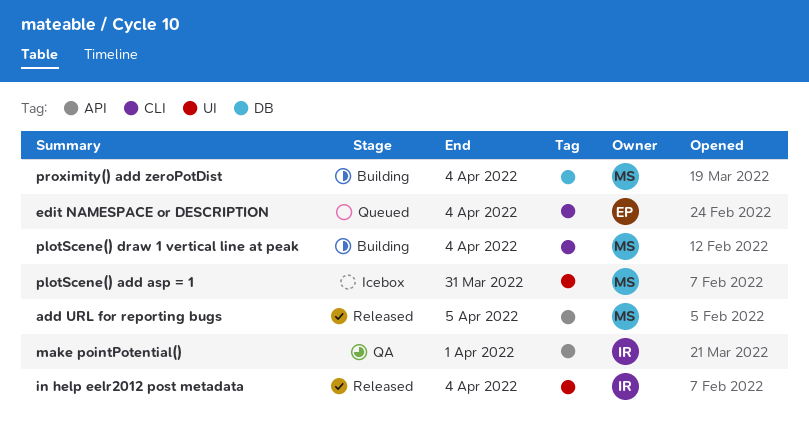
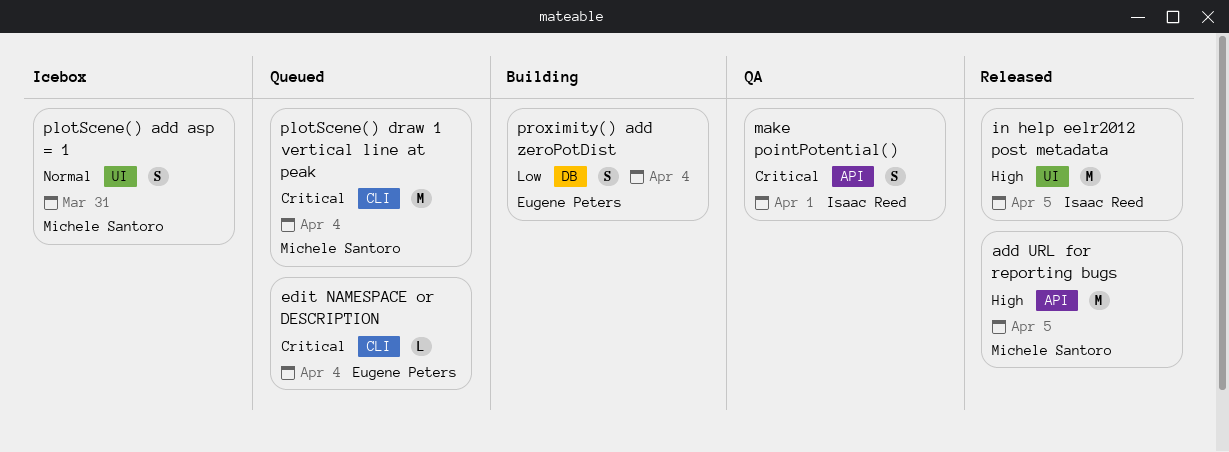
in help eelr2012 post metadata, due: Apr 4 -> Apr 5
plotScene() draw 1 vertical line at peak, status: Building -> Queued
proximity() add zeroPotDist, owner: Michele Santoro -> Eugene Peters

